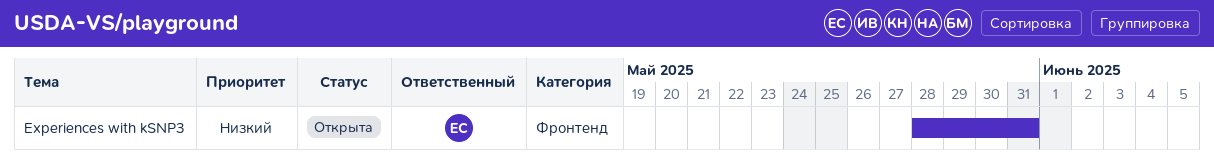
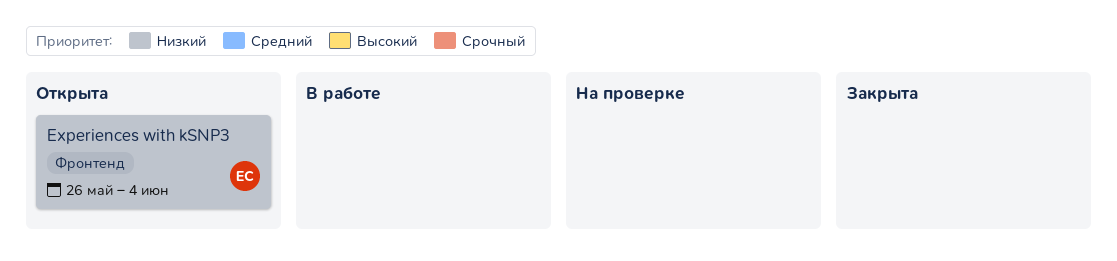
Experiences with kSNP3, start: May 28 -> May 26
Experiences with kSNP3, due: May 31 -> Jun 4

